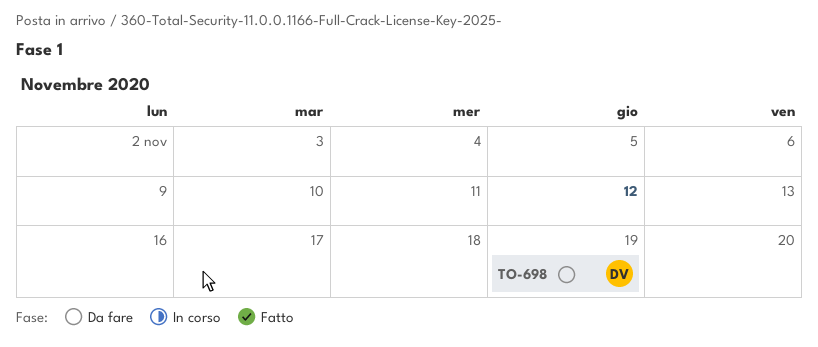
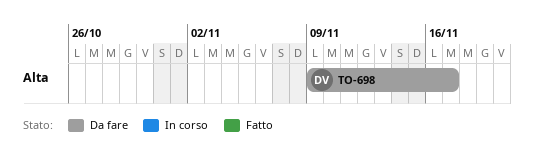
TO-698, due: Nov 19 -> Nov 17

